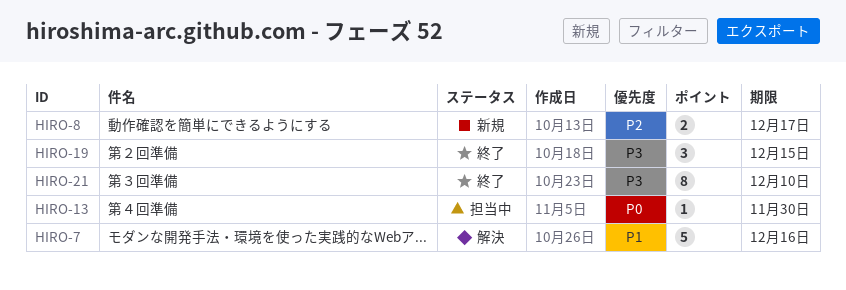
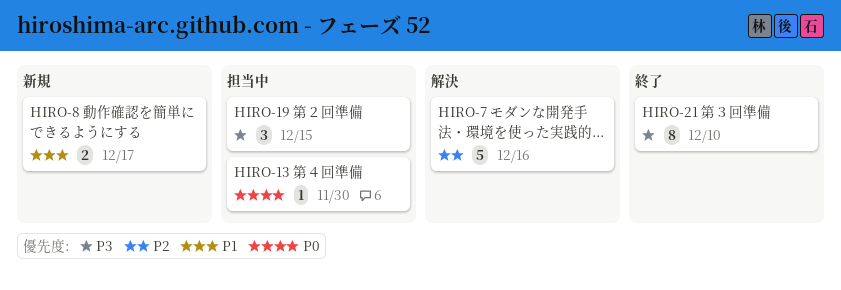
HIRO-7, priority: P1 -> P2
HIRO-8, priority: P2 -> P1
HIRO-19, status: 終了 -> 担当中

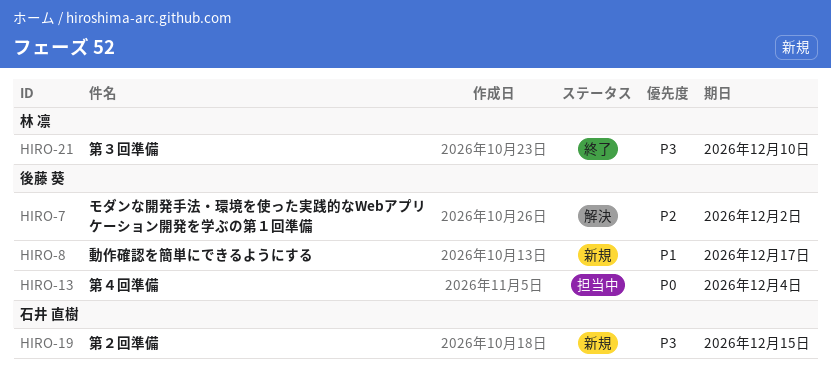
HIRO-7, due: Dec 16 -> Dec 2
HIRO-13, due: Nov 30 -> Dec 4
HIRO-19, status: 担当中 -> 新規

